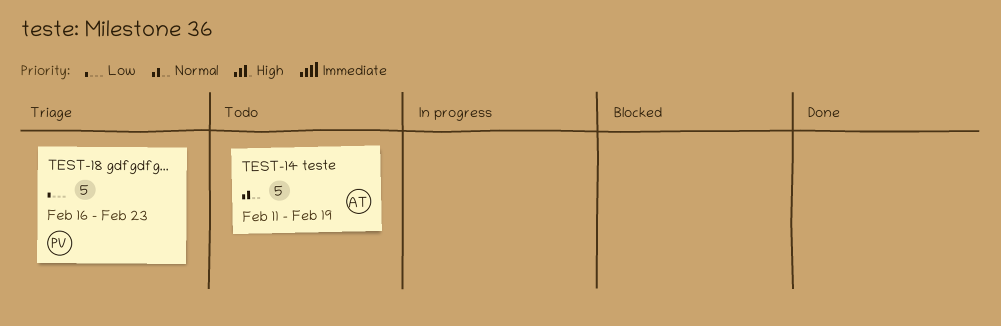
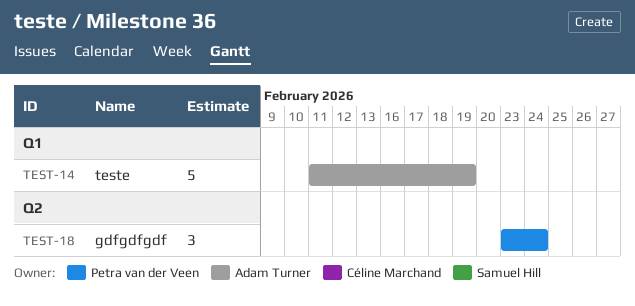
TEST-18, estimate: 5 -> 3
TEST-18, start: Feb 16 -> Feb 23
TEST-18, due: Feb 23 -> Feb 24

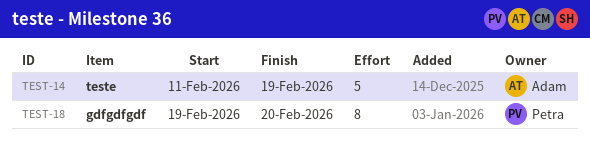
TEST-18, estimate: 3 -> 8
TEST-18, start: Feb 23 -> Feb 19
TEST-18, due: Feb 24 -> Feb 20

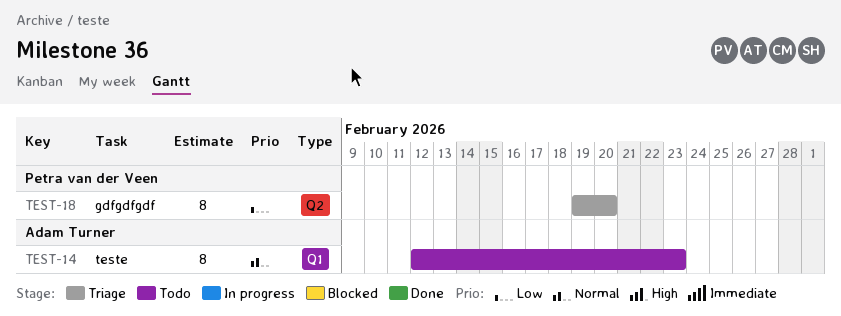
TEST-14, estimate: 5 -> 8
TEST-14, start: Feb 11 -> Feb 12
TEST-14, due: Feb 19 -> Feb 23

